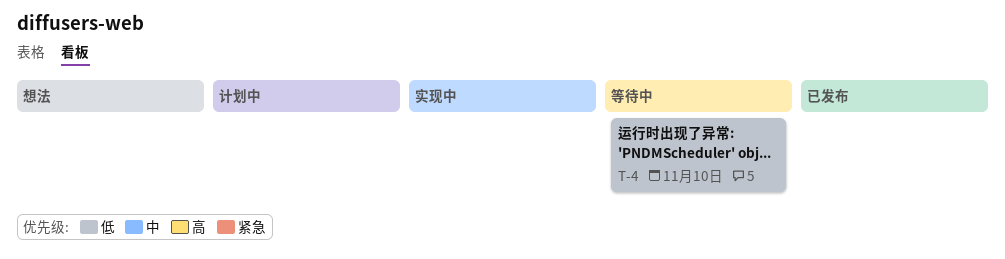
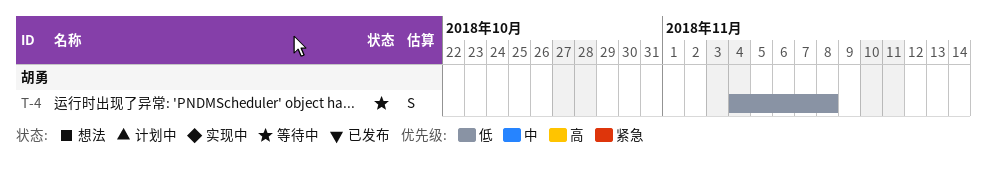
T-4, due: Nov 10 -> Nov 8

